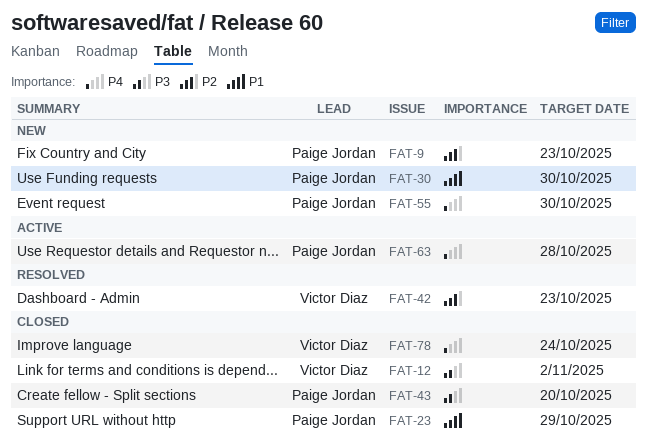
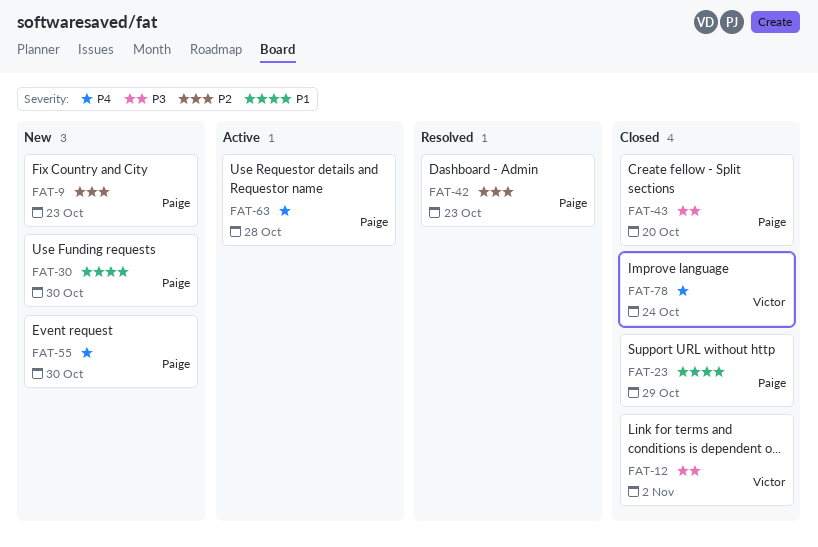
FAT-42, owner: Victor Diaz -> Paige Jordan

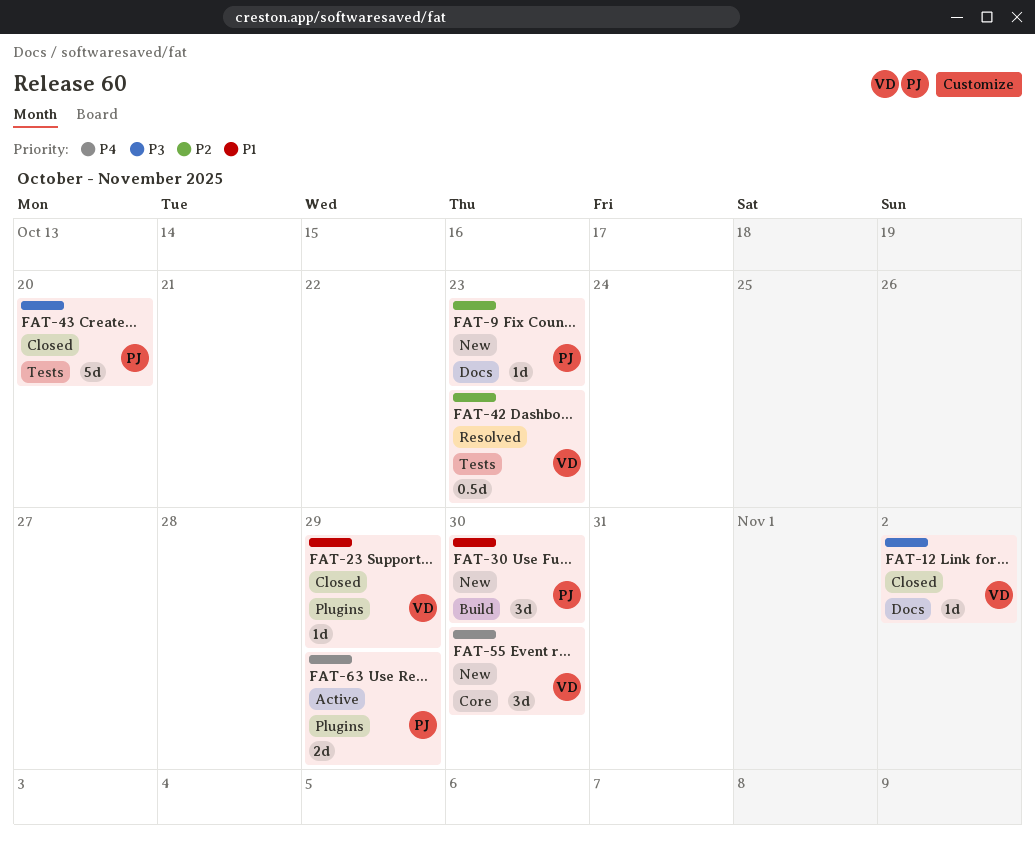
FAT-23, owner: Paige -> Victor
FAT-42, owner: Paige -> Victor
FAT-55, owner: Paige -> Victor
FAT-63, due: Oct 28 -> Oct 29
FAT-78: present -> none

